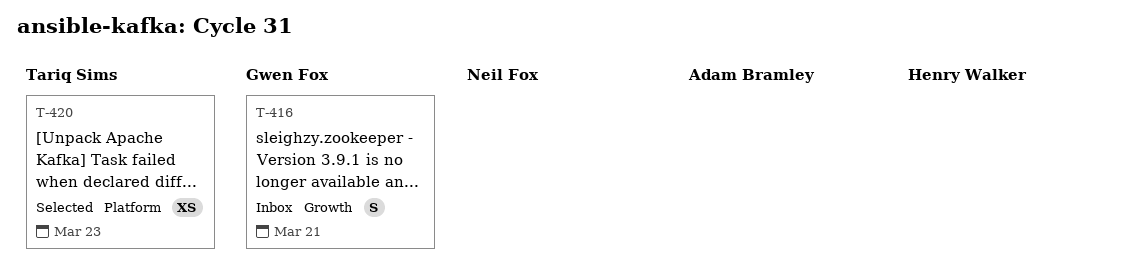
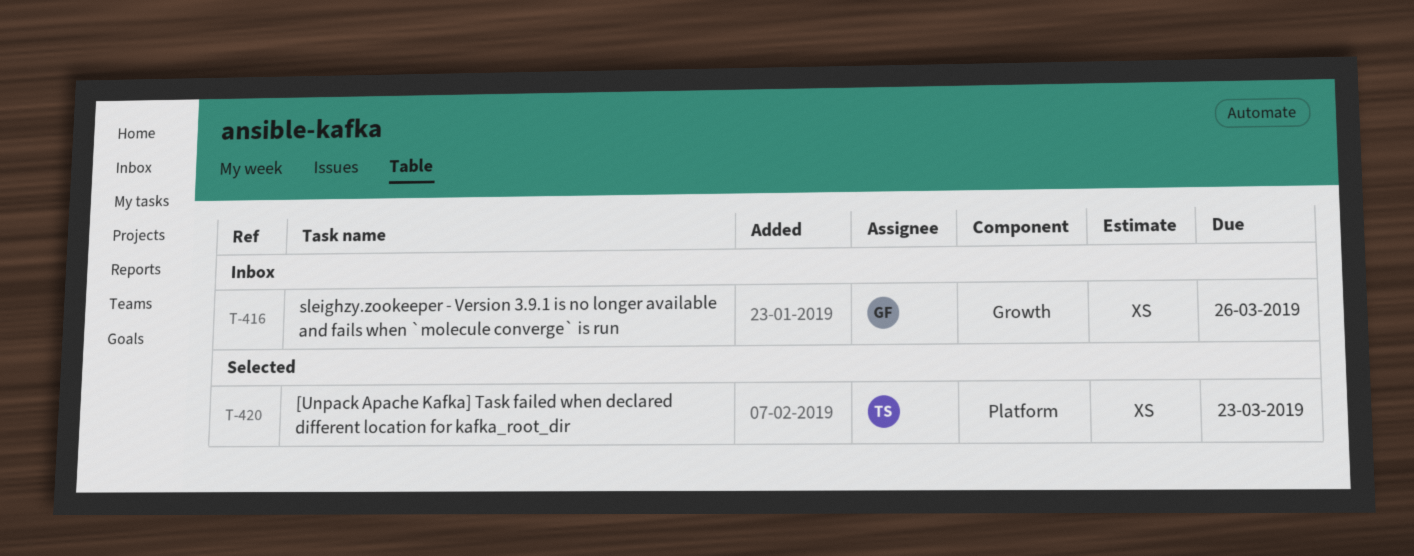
T-416, estimate: S -> XS
T-416, due: Mar 21 -> Mar 26

